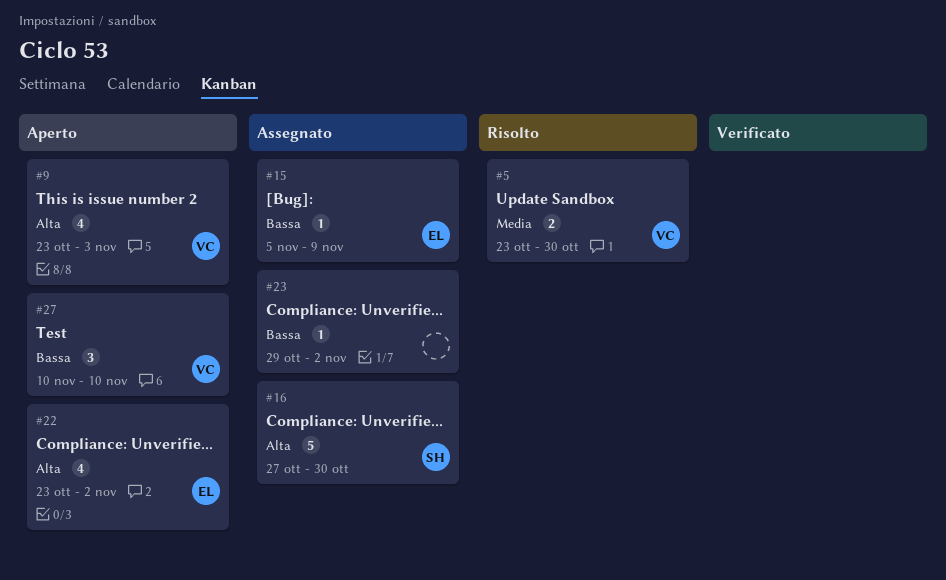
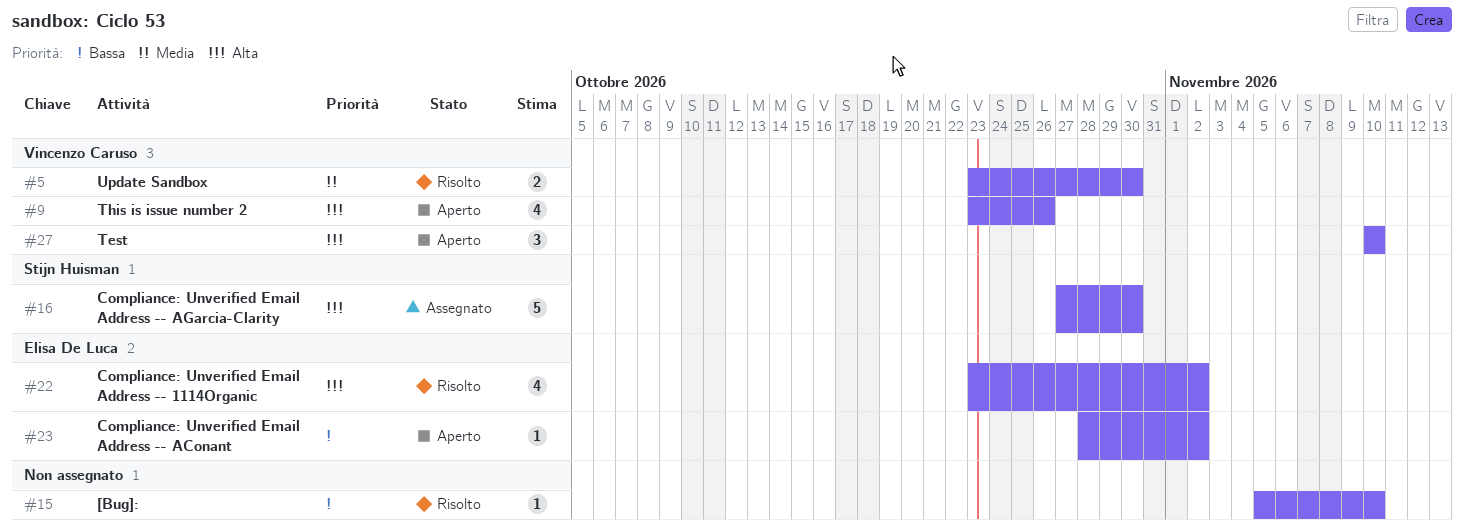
#9, due: Nov 3 -> Oct 26
#15, status: Assegnato -> Risolto
#15, owner: Elisa De Luca -> none
#15, due: Nov 9 -> Nov 10
#22, status: Aperto -> Risolto
#23, status: Assegnato -> Aperto
#23, owner: none -> Elisa De Luca
#23, start: Oct 29 -> Oct 28
#27, priority: Bassa -> Alta

